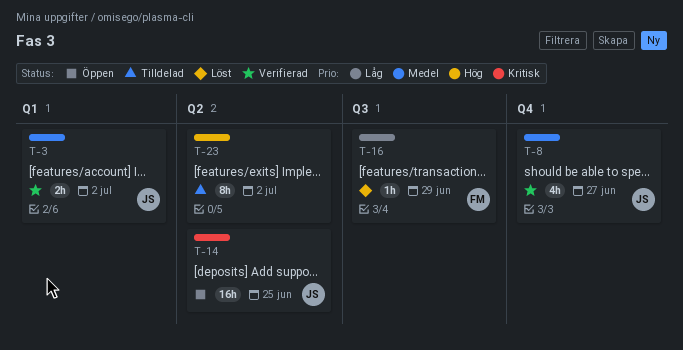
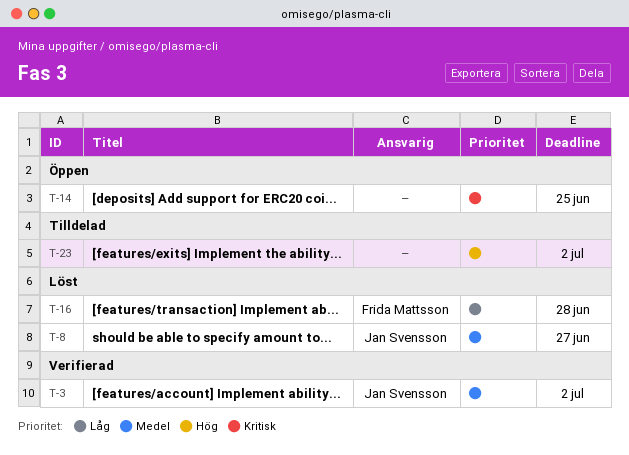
T-8, status: Verifierad -> Löst
T-14, owner: Jan Svensson -> none
T-16, due: Jun 29 -> Jun 28

